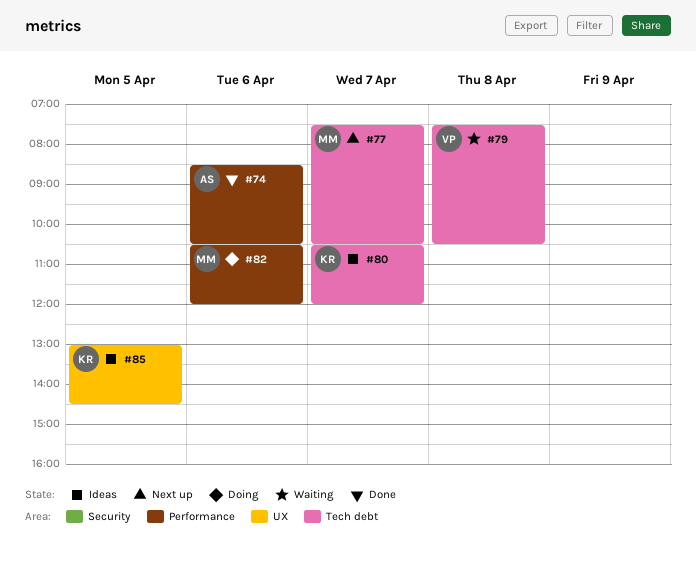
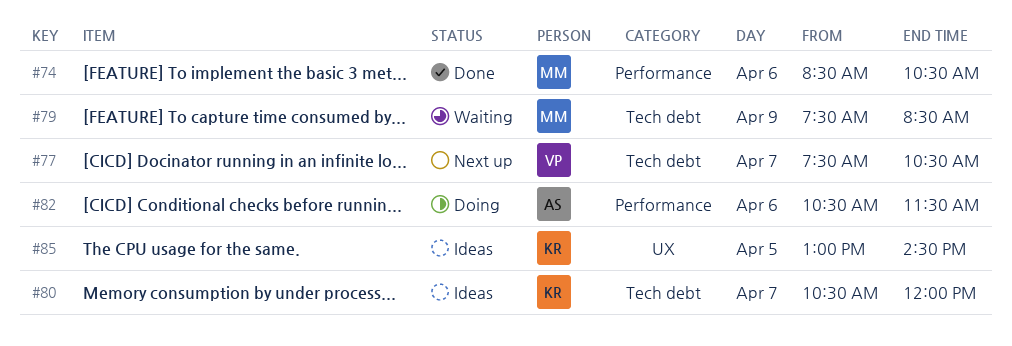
#74, owner: AS -> MM
#77, owner: MM -> VP
#79, owner: VP -> MM
#79, day: Apr 8 -> Apr 9
#79, ends: 10:30 -> 08:30
#82, owner: MM -> AS
#82, ends: 12:00 -> 11:30

